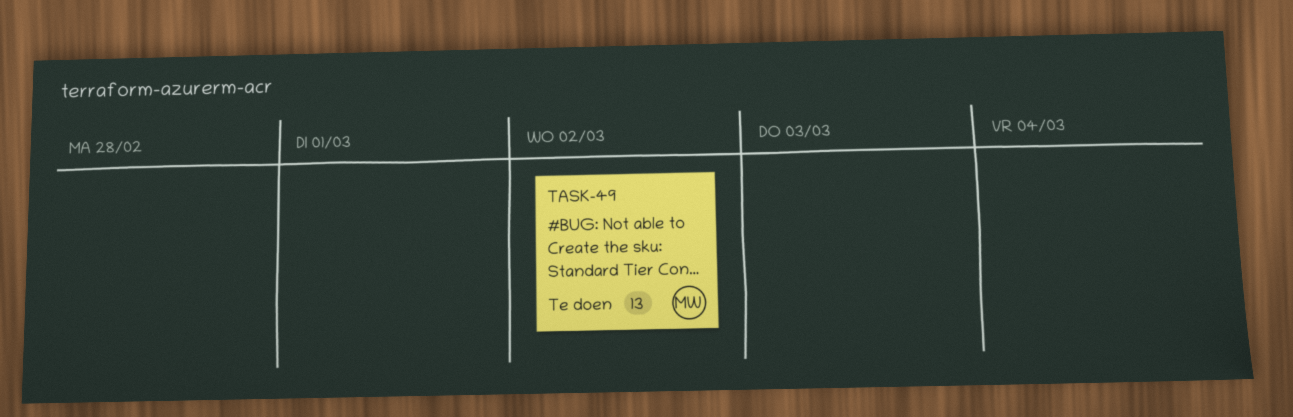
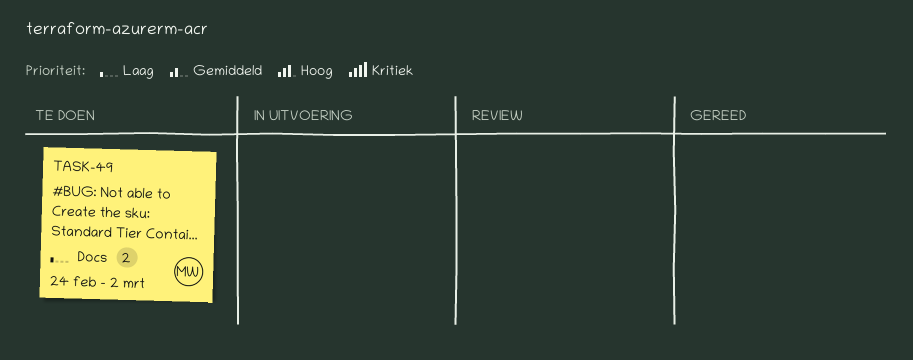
TASK-49, estimate: 13 -> 2

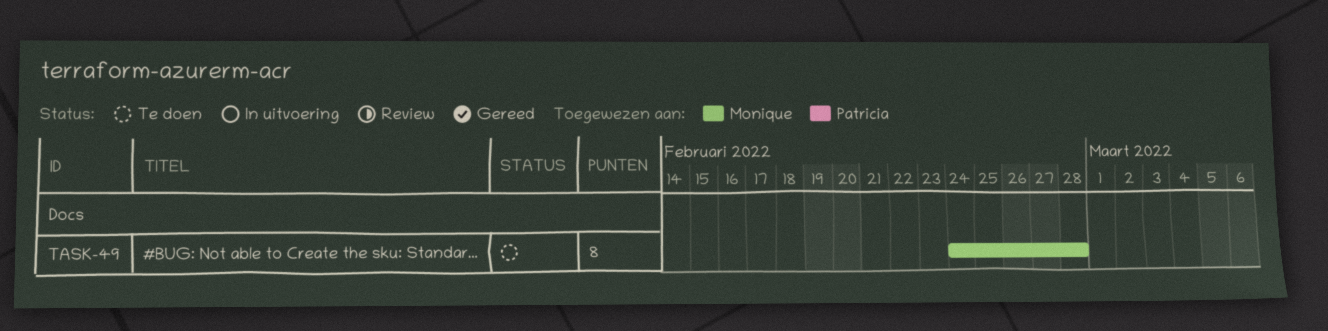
TASK-49, estimate: 2 -> 8
TASK-49, due: Mar 2 -> Feb 28

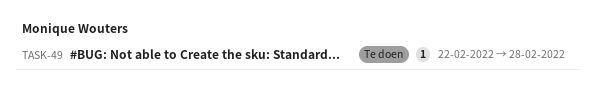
TASK-49, estimate: 8 -> 1
TASK-49, start: Feb 24 -> Feb 22

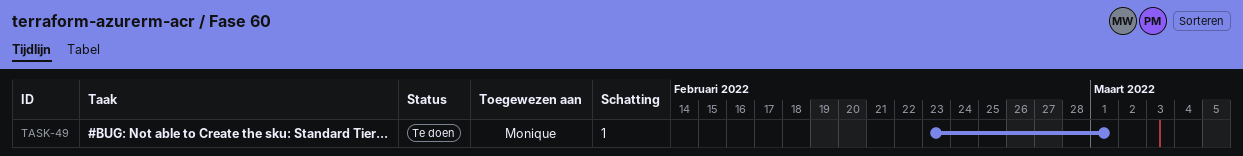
TASK-49, start: Feb 22 -> Feb 23
TASK-49, due: Feb 28 -> Mar 1

